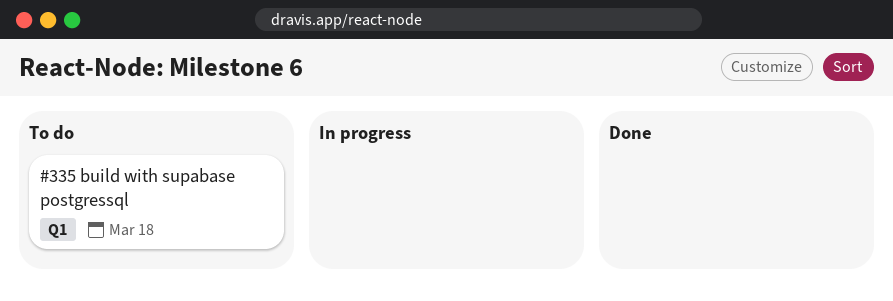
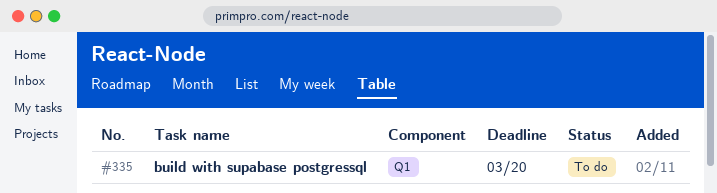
#335, due: Mar 18 -> Mar 20

